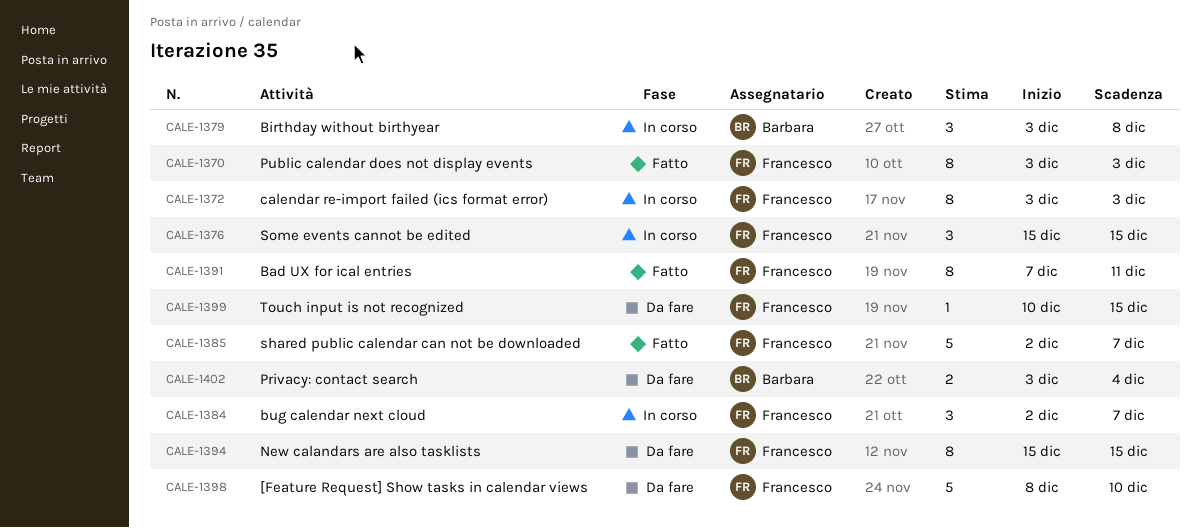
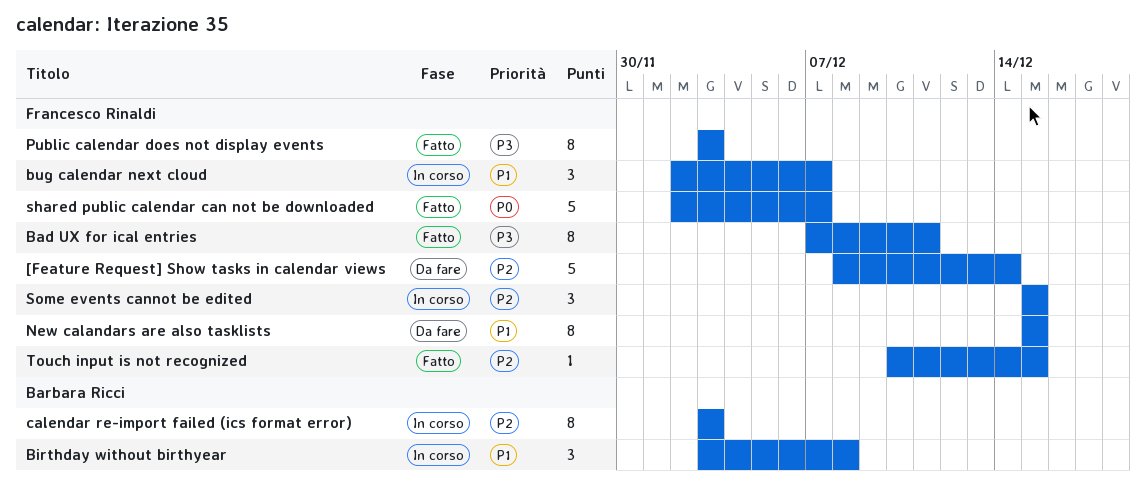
[Feature Request] Show tasks in calendar views, due: Dec 10 -> Dec 14
calendar re-import failed (ics format error), owner: Francesco Rinaldi -> Barbara Ricci
Privacy: contact search: present -> none
Touch input is not recognized, status: Da fare -> Fatto

